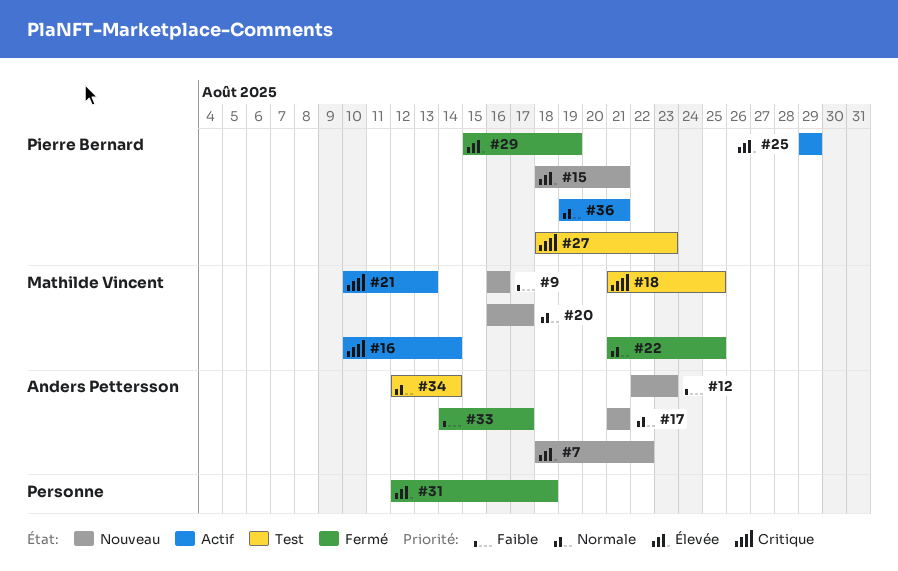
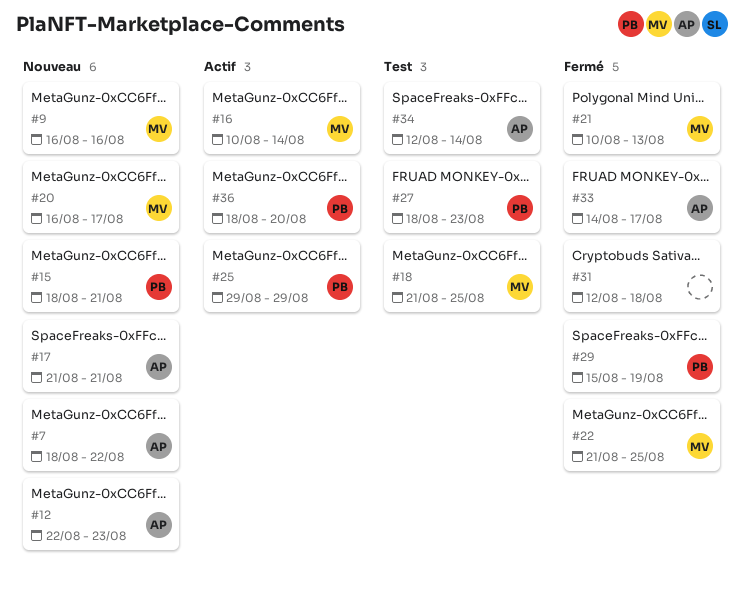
#21, status: Actif -> Fermé
#36, start: Aug 19 -> Aug 18
#36, due: Aug 21 -> Aug 20

